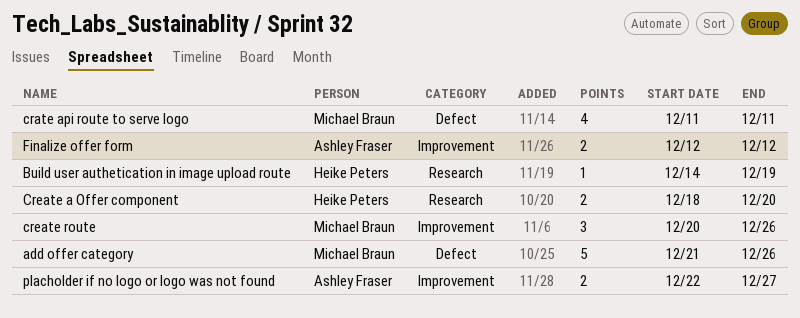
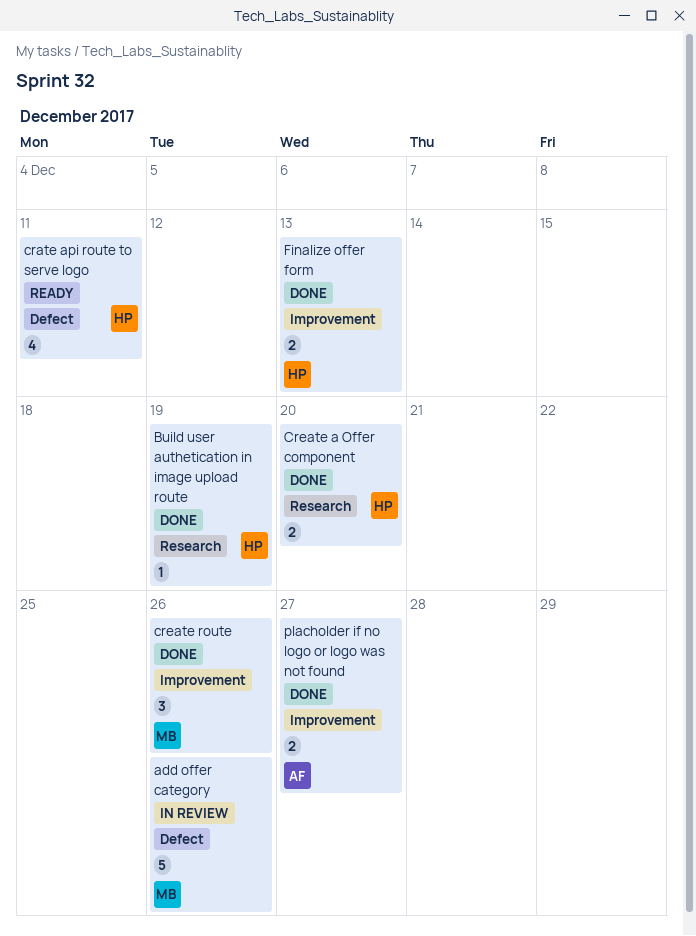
crate api route to serve logo, owner: Michael Braun -> Heike Peters
Finalize offer form, owner: Ashley Fraser -> Heike Peters
Finalize offer form, due: Dec 12 -> Dec 13

